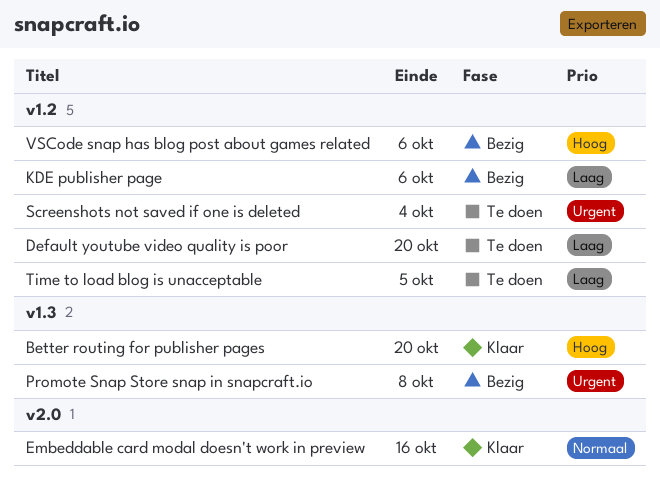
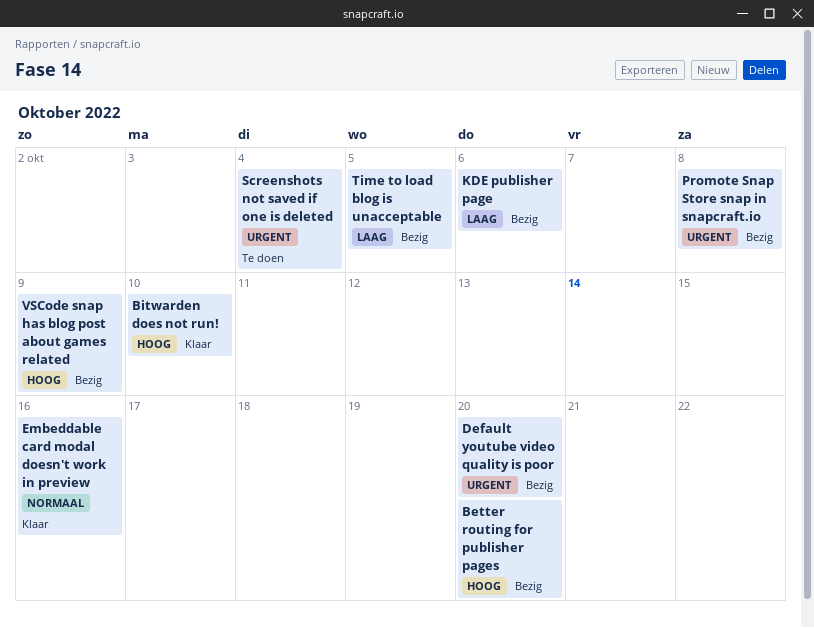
Better routing for publisher pages, status: Klaar -> Bezig
Bitwarden does not run!: none -> present
Default youtube video quality is poor, status: Te doen -> Bezig
Default youtube video quality is poor, priority: Laag -> Urgent
Time to load blog is unacceptable, status: Te doen -> Bezig
VSCode snap has blog post about games related, due: Oct 6 -> Oct 9

